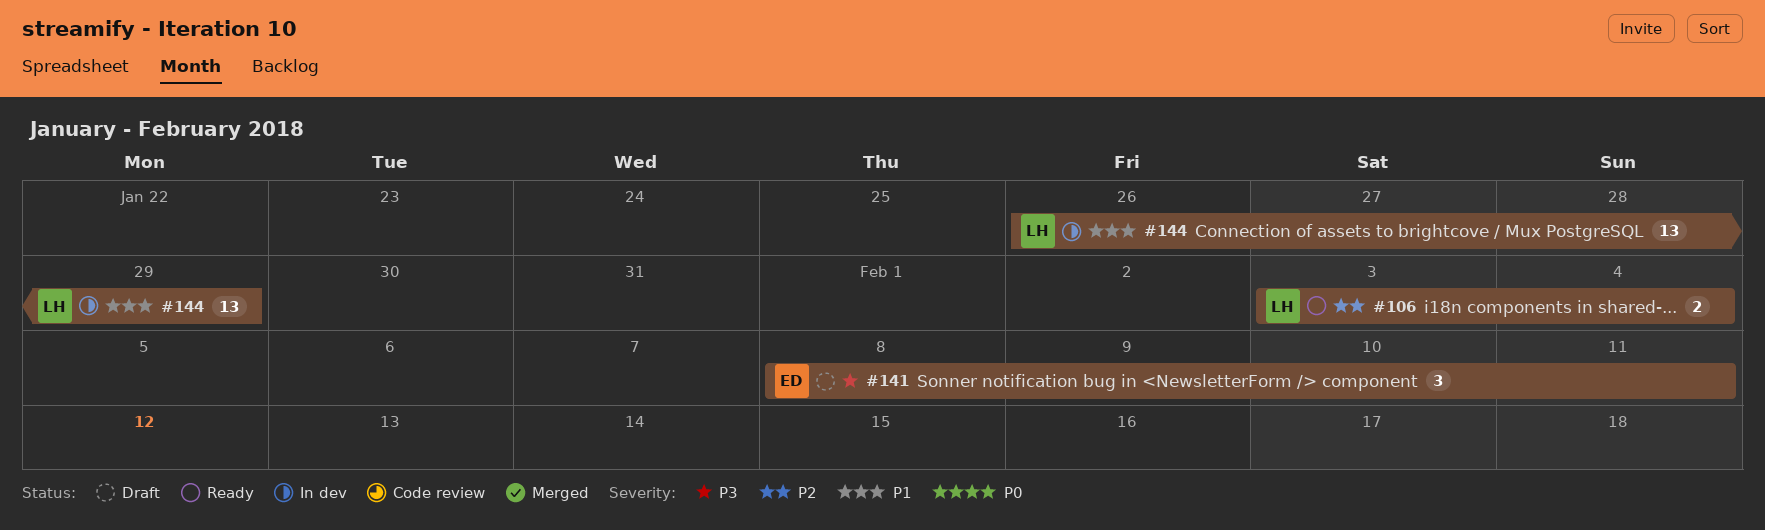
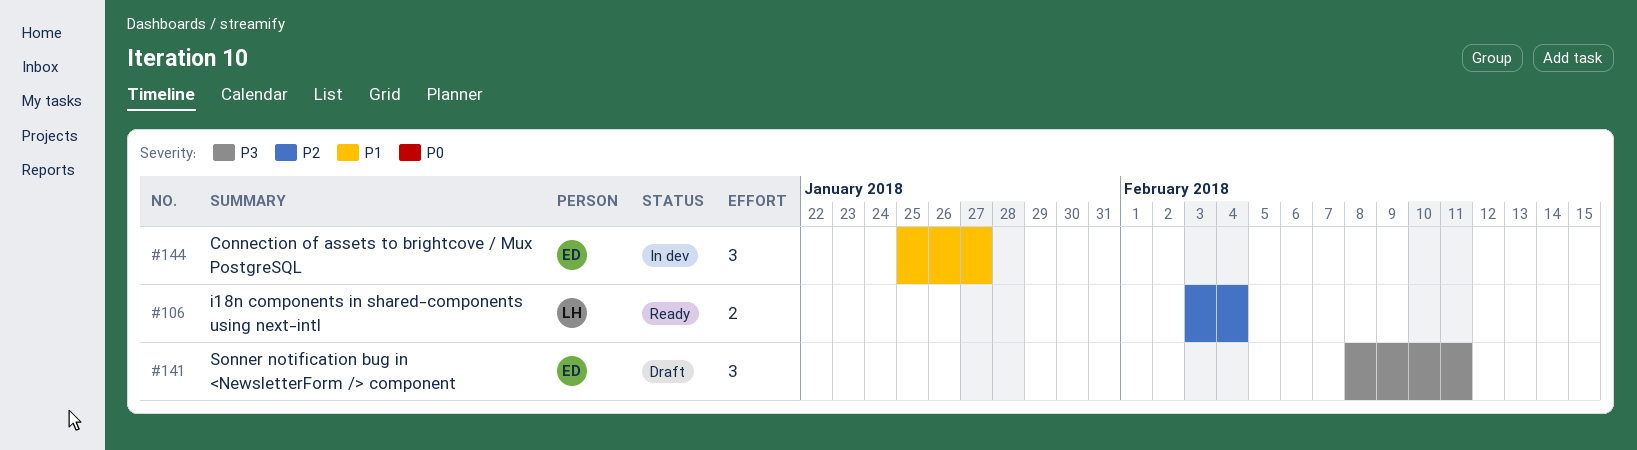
#144, owner: LH -> ED
#144, estimate: 13 -> 3
#144, start: Jan 26 -> Jan 25
#144, due: Jan 29 -> Jan 27

